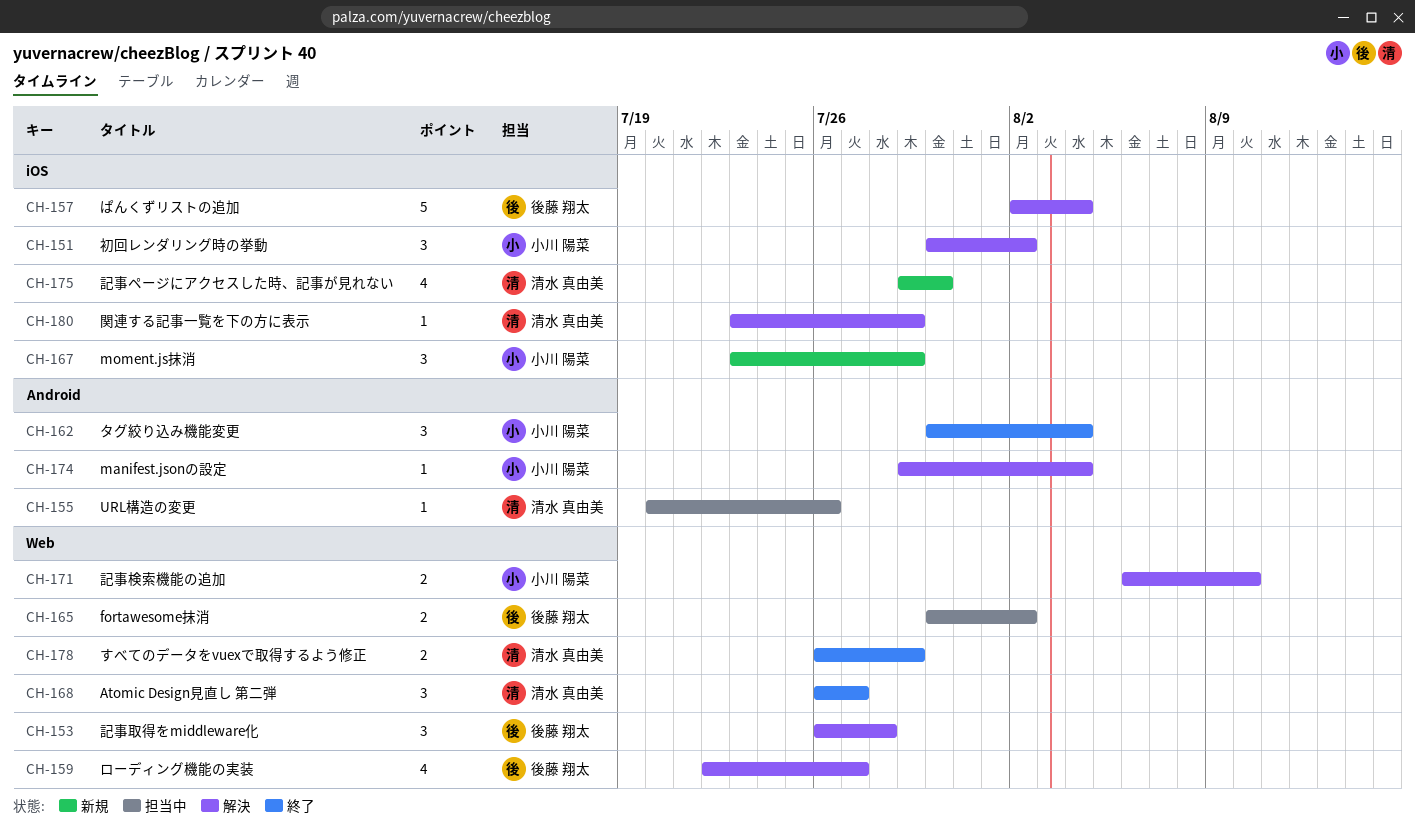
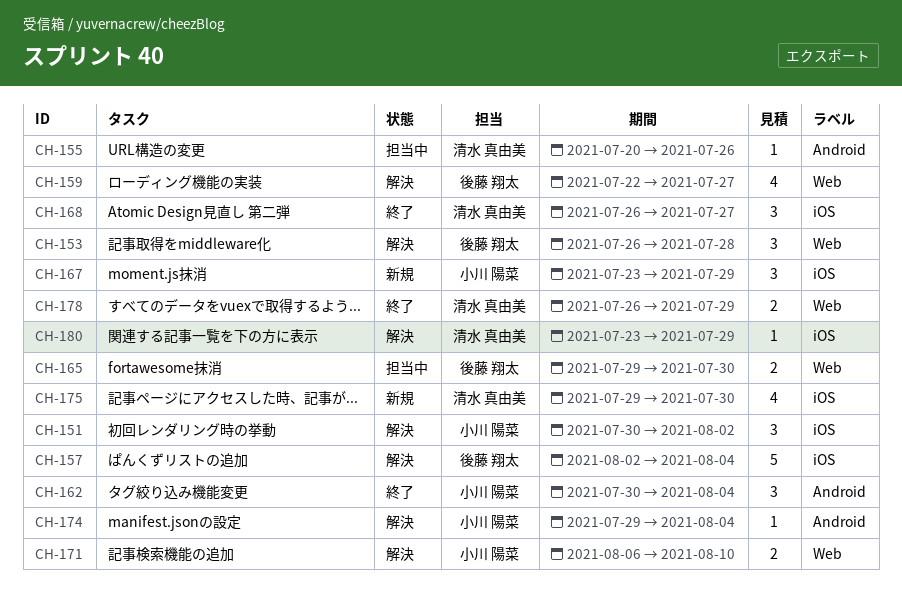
CH-165, start: Jul 30 -> Jul 29
CH-165, due: Aug 2 -> Jul 30
CH-168, label: Web -> iOS

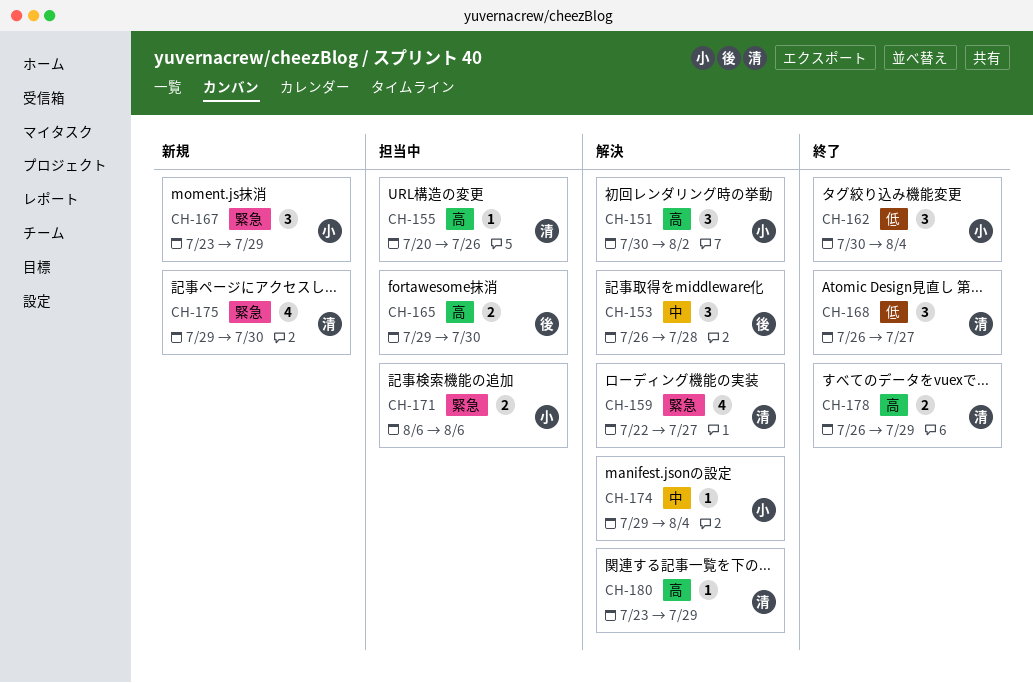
CH-157: present -> none
CH-159, owner: 後藤 翔太 -> 清水 真由美
CH-171, status: 解決 -> 担当中
CH-171, due: Aug 10 -> Aug 6

